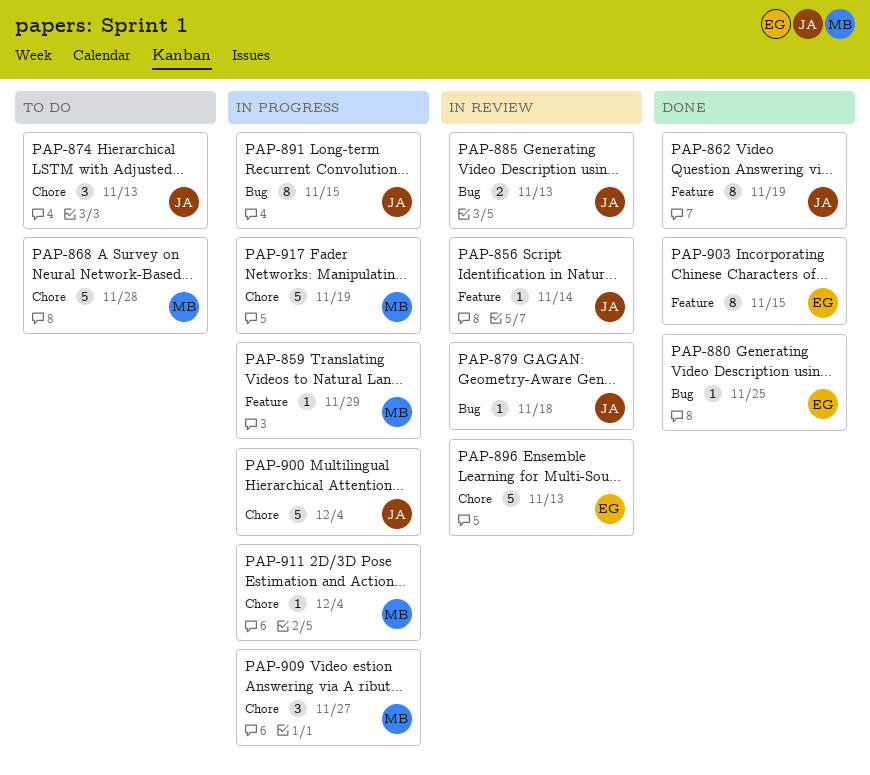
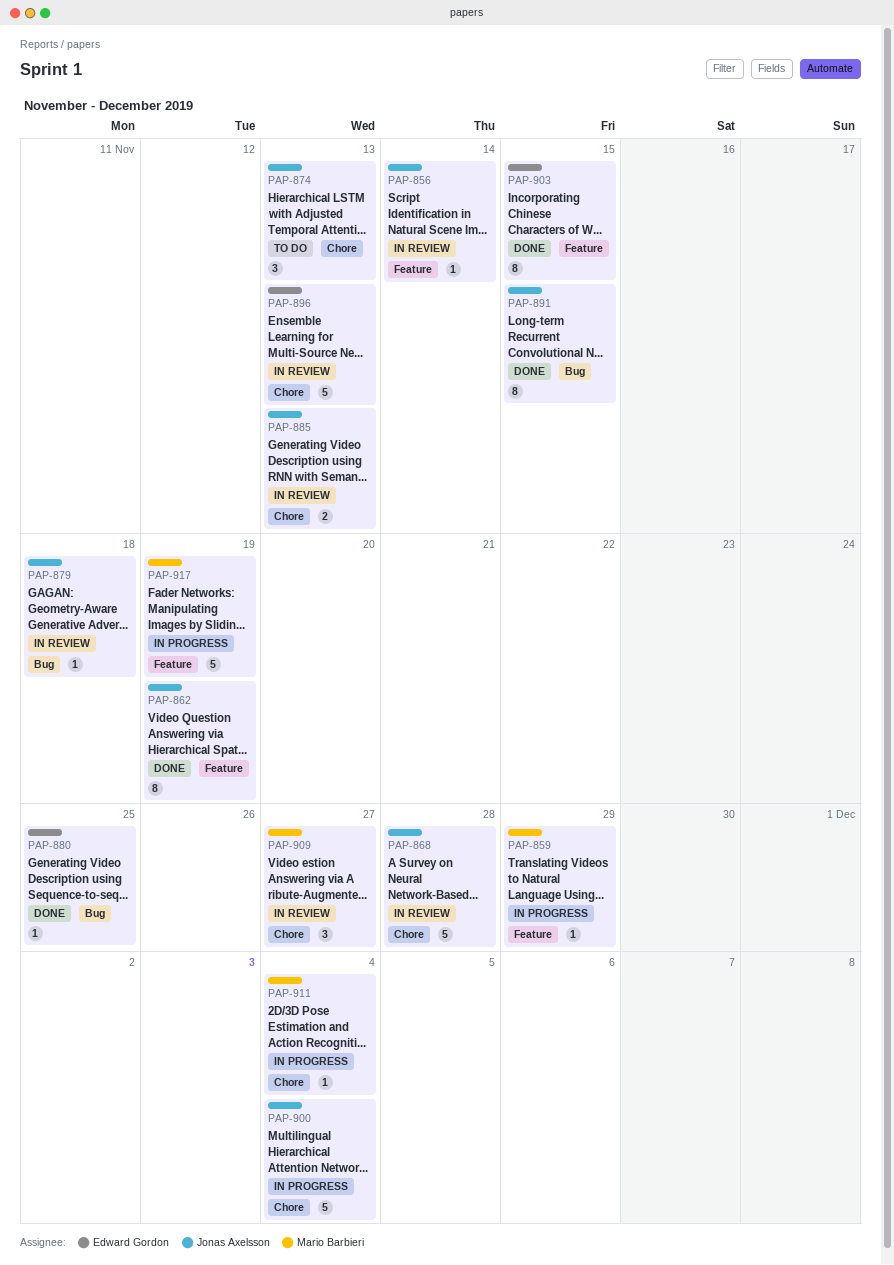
PAP-868, status: To do -> In review
PAP-868, owner: Mario Barbieri -> Jonas Axelsson
PAP-885, label: Bug -> Chore
PAP-891, status: In progress -> Done
PAP-909, status: In progress -> In review
PAP-917, label: Chore -> Feature

